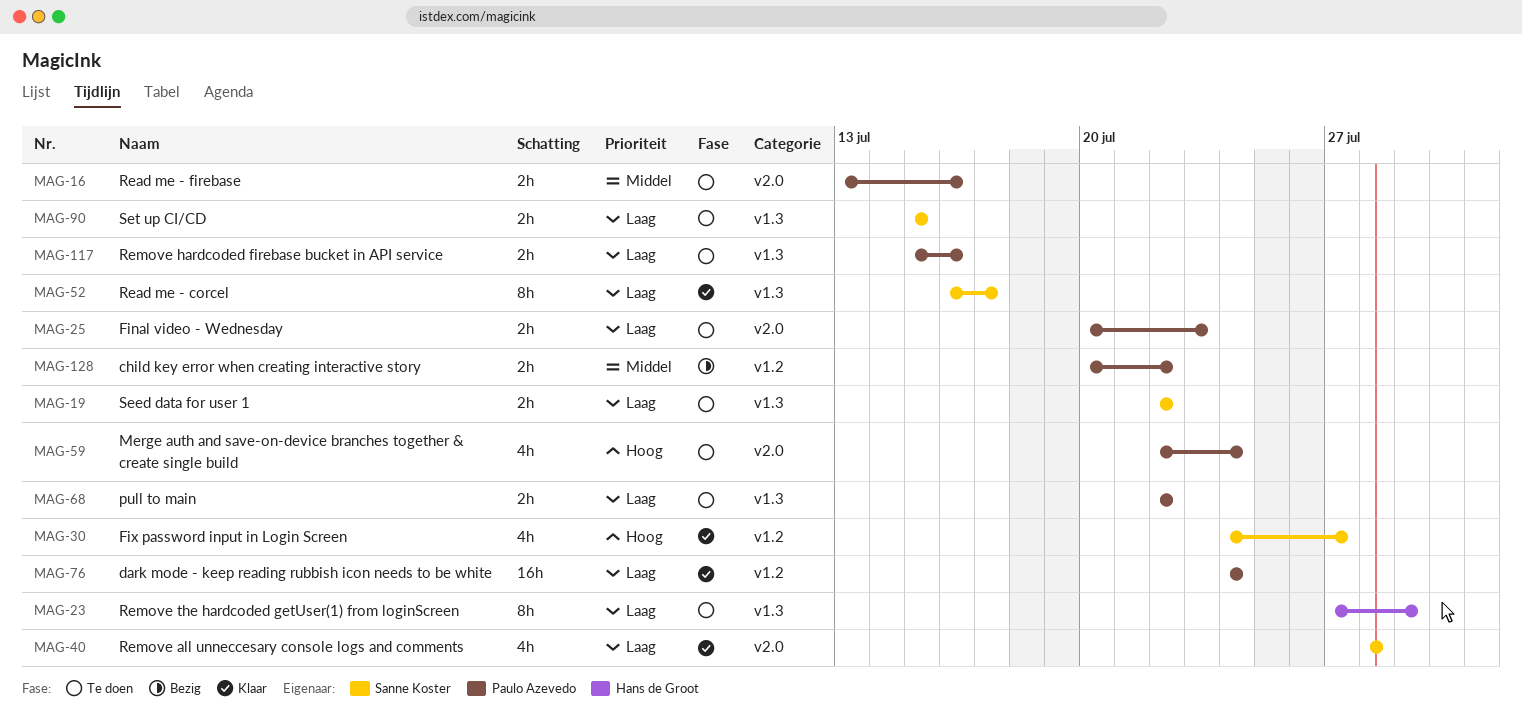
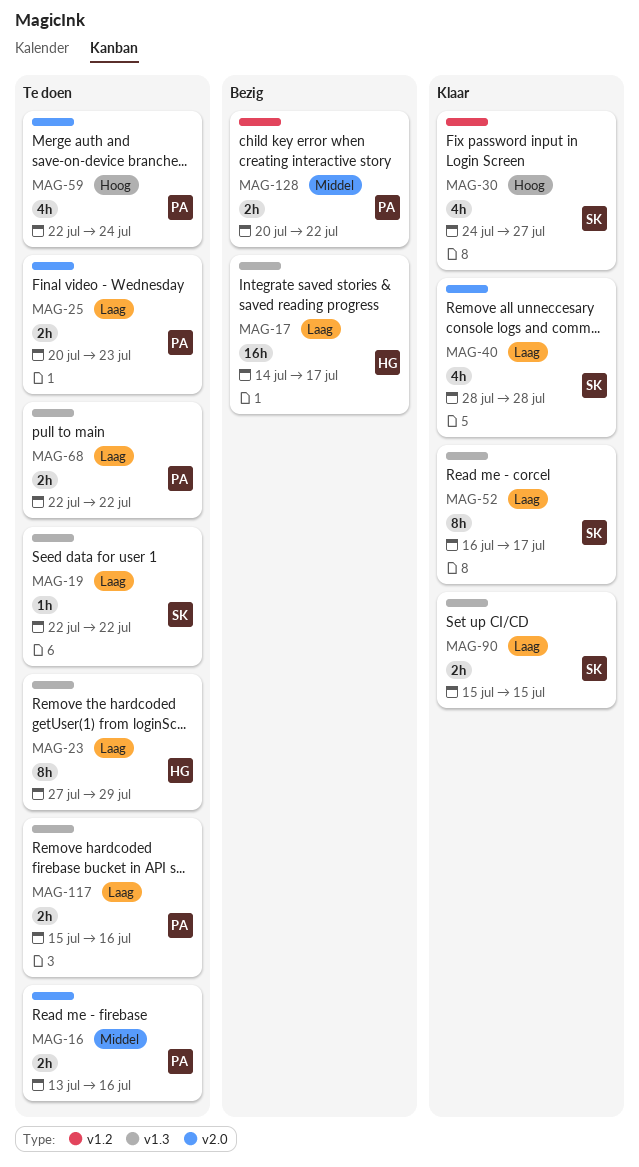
MAG-17: none -> present
MAG-19, estimate: 2h -> 1h
MAG-76: present -> none
MAG-90, status: Te doen -> Klaar

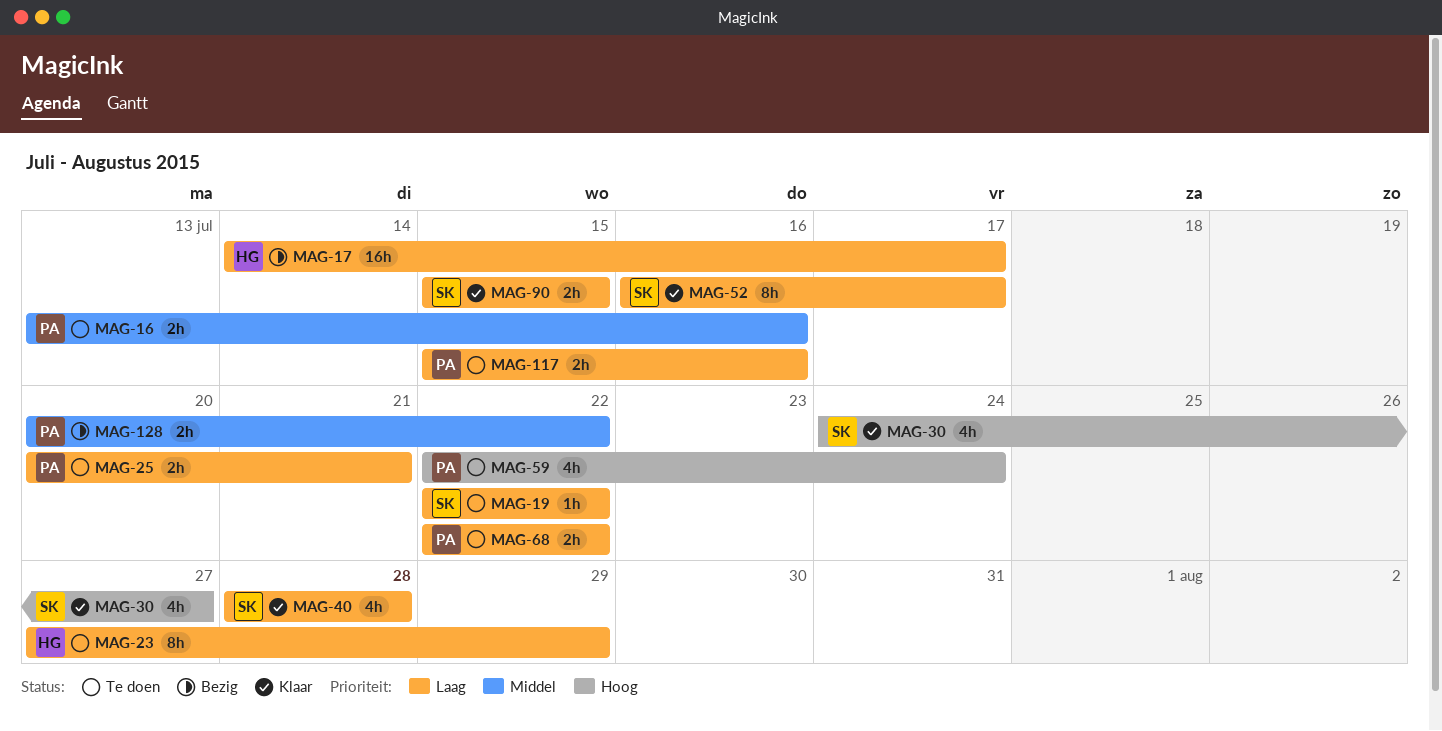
MAG-25, due: Jul 23 -> Jul 21

